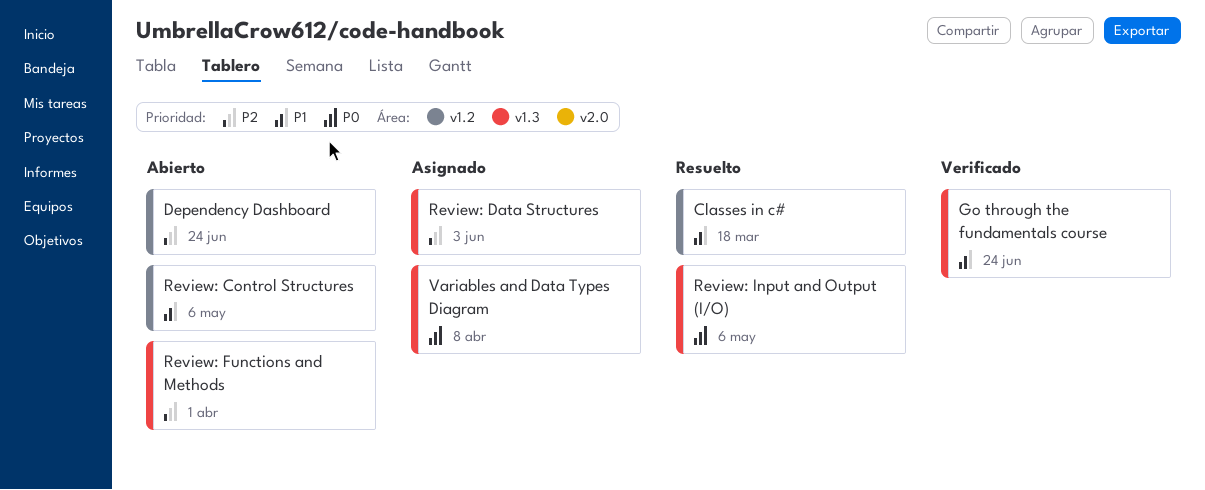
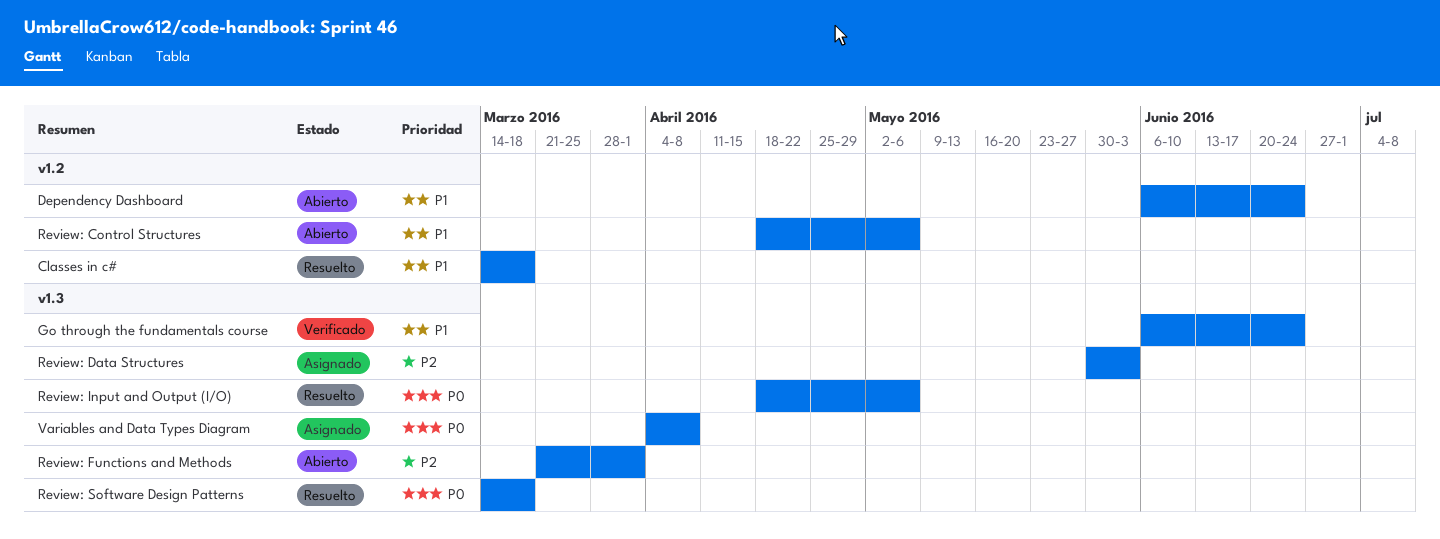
Dependency Dashboard, priority: P2 -> P1
Review: Software Design Patterns: none -> present

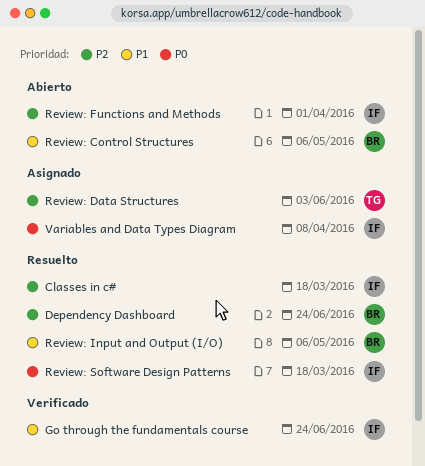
Classes in c#, priority: P1 -> P2
Dependency Dashboard, status: Abierto -> Resuelto
Dependency Dashboard, priority: P1 -> P2
Review: Input and Output (I/O), priority: P0 -> P1

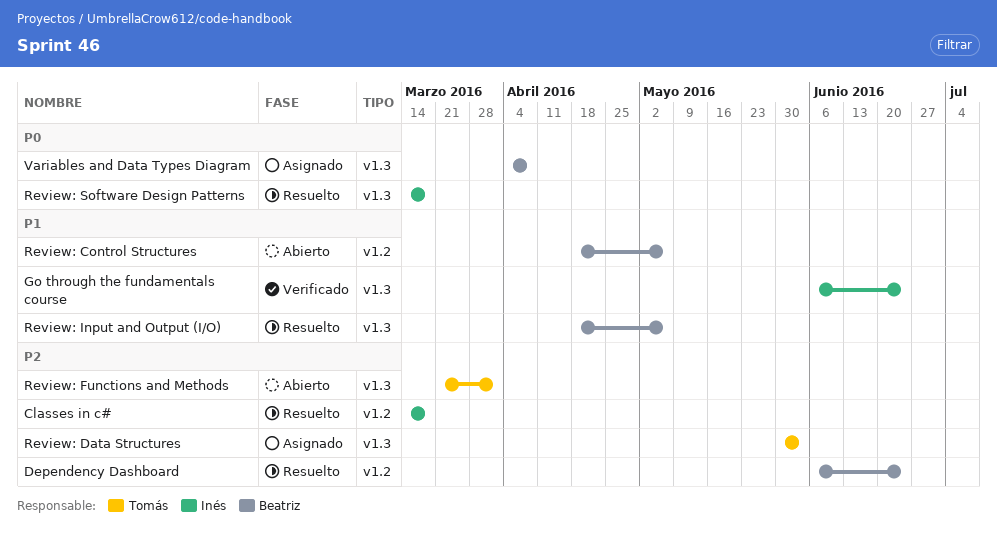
Review: Functions and Methods, owner: Inés -> Tomás
Variables and Data Types Diagram, owner: Inés -> Beatriz

